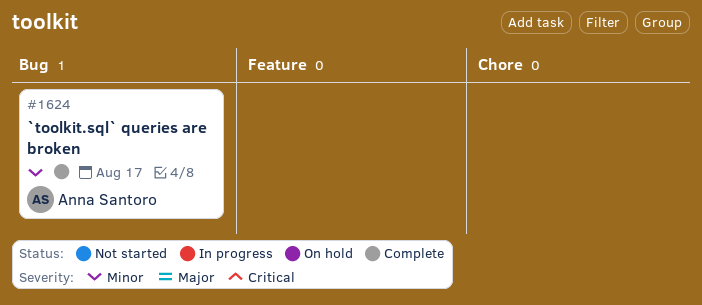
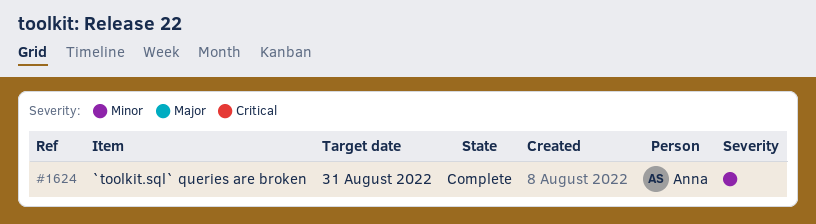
#1624, due: Aug 17 -> Aug 31

